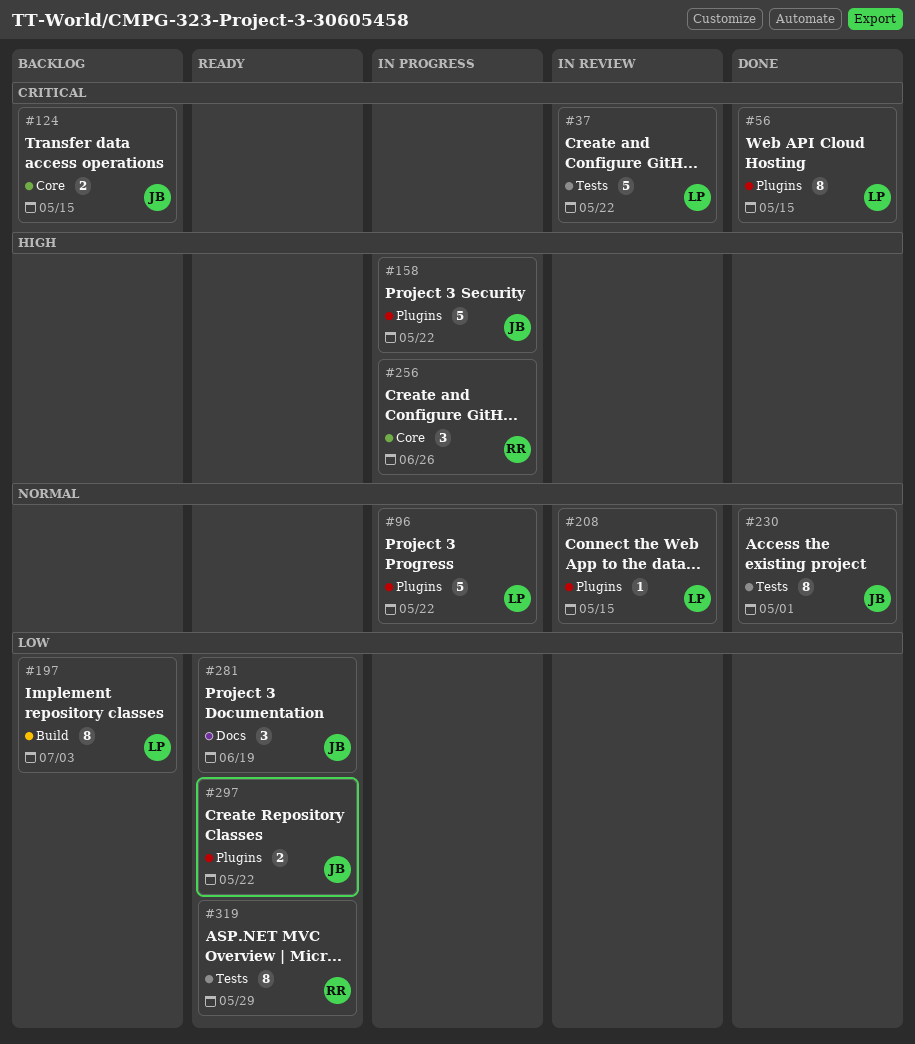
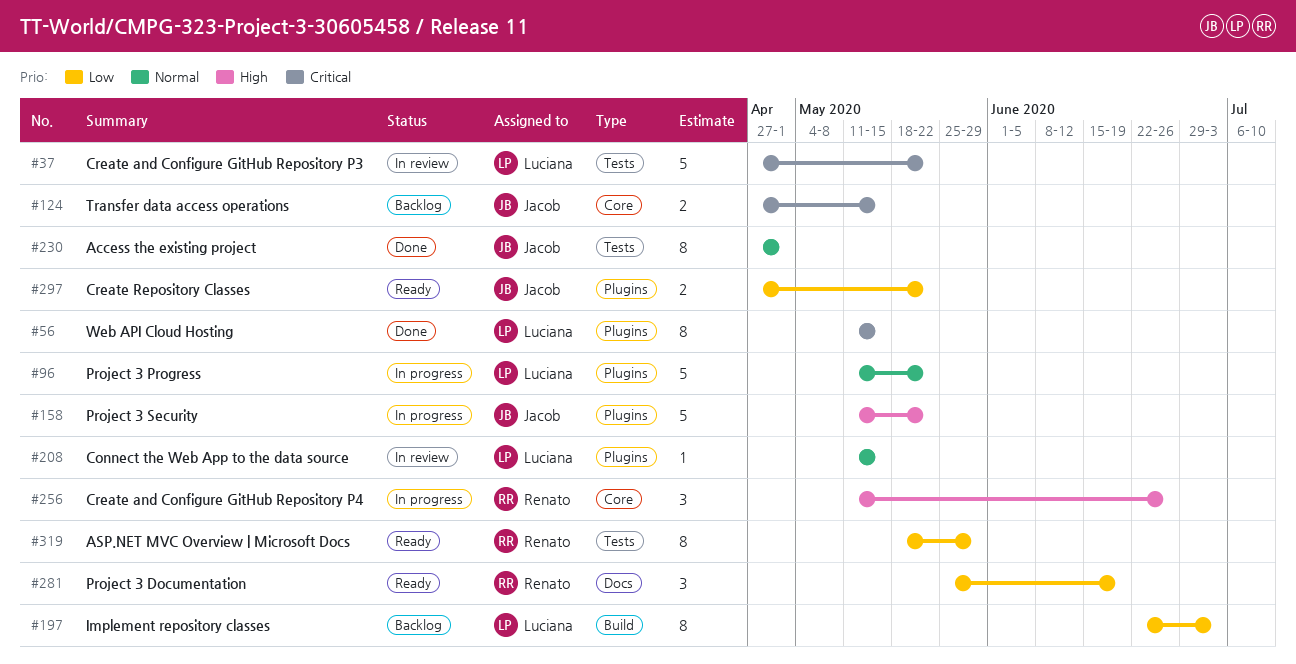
#281, owner: Jacob -> Renato

